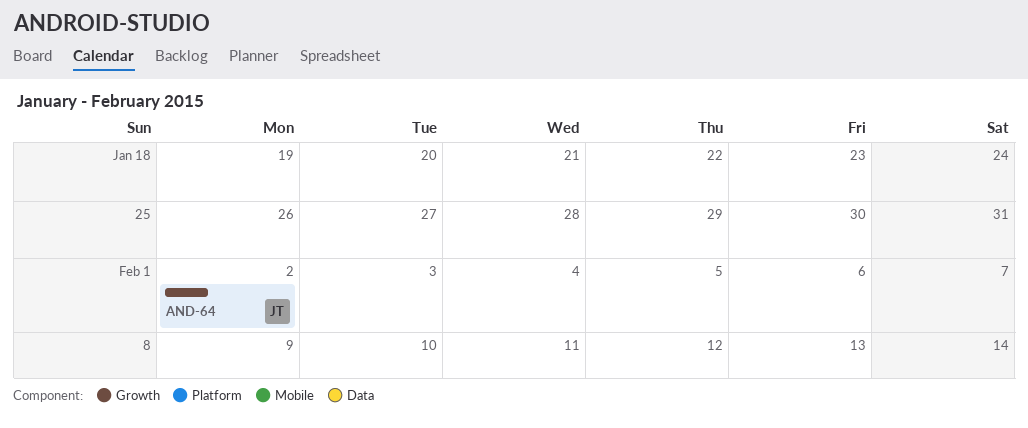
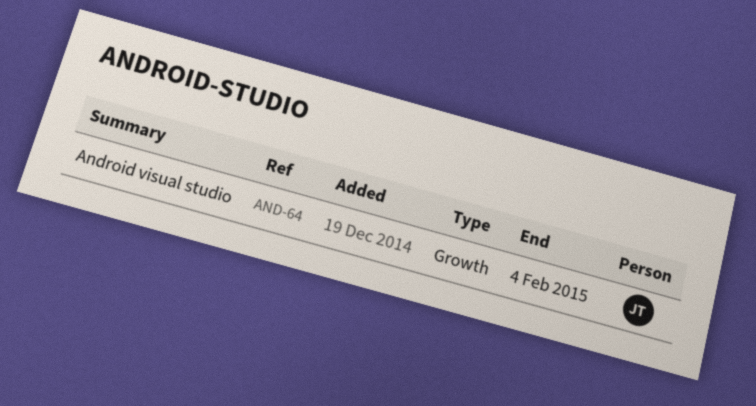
AND-64, due: Feb 2 -> Feb 4

